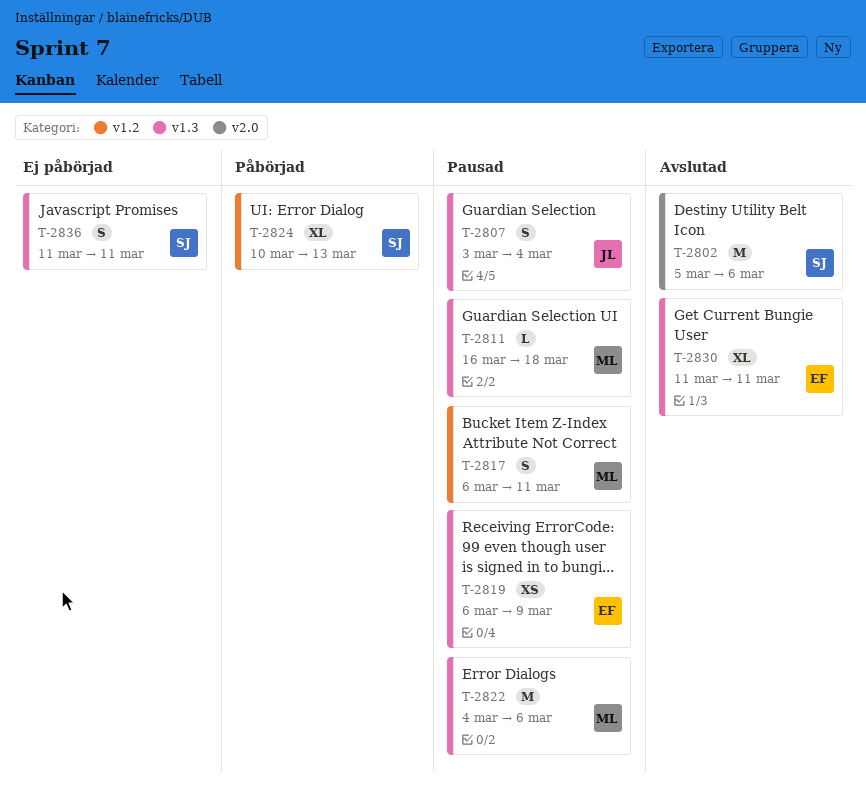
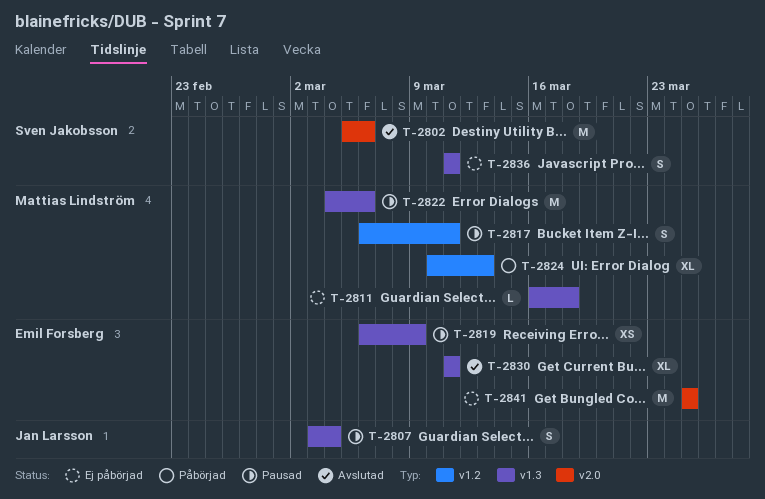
T-2811, status: Pausad -> Ej påbörjad
T-2824, owner: Sven Jakobsson -> Mattias Lindström
T-2841: none -> present

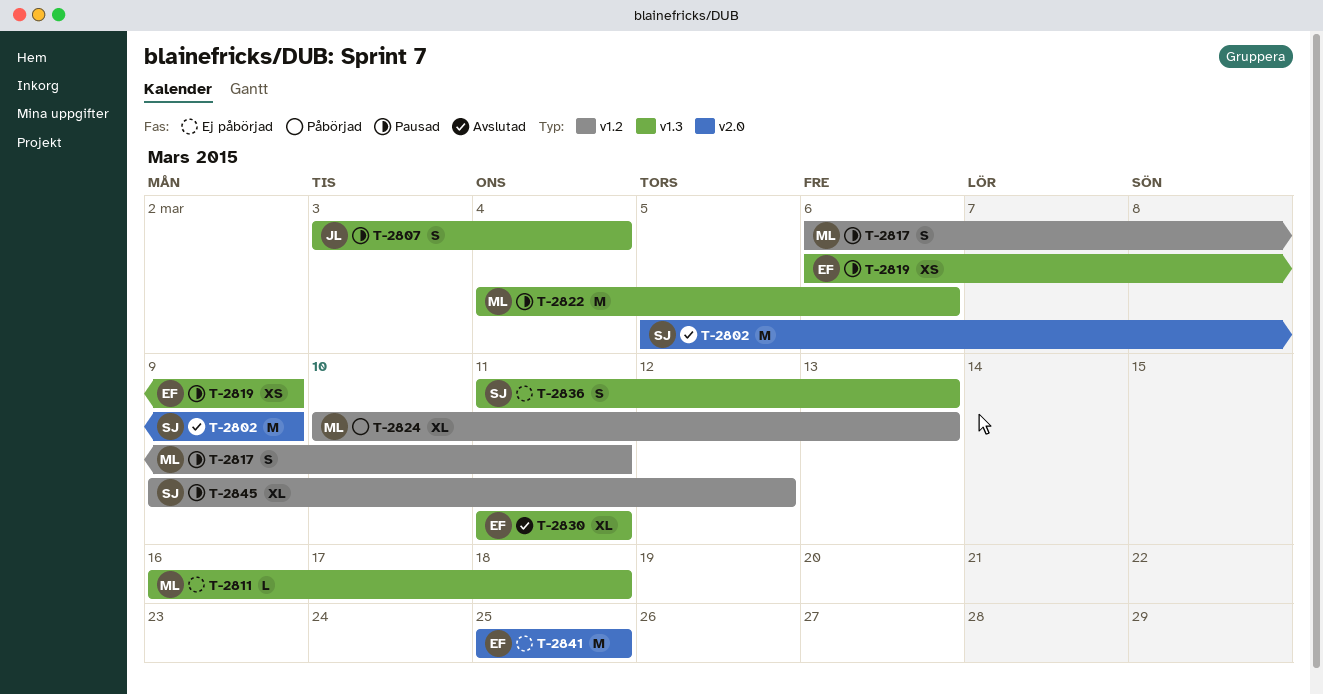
T-2802, due: Mar 6 -> Mar 9
T-2836, due: Mar 11 -> Mar 13
T-2845: none -> present

